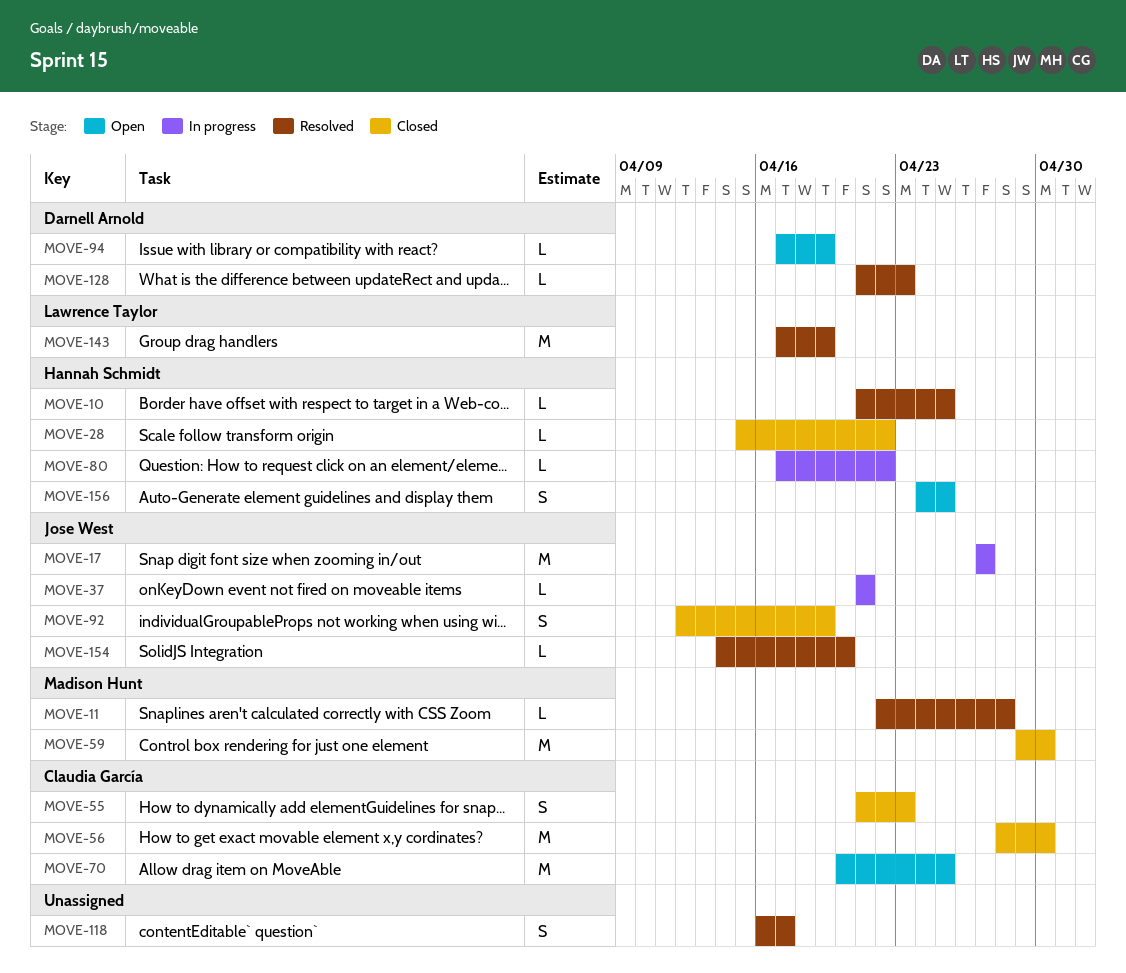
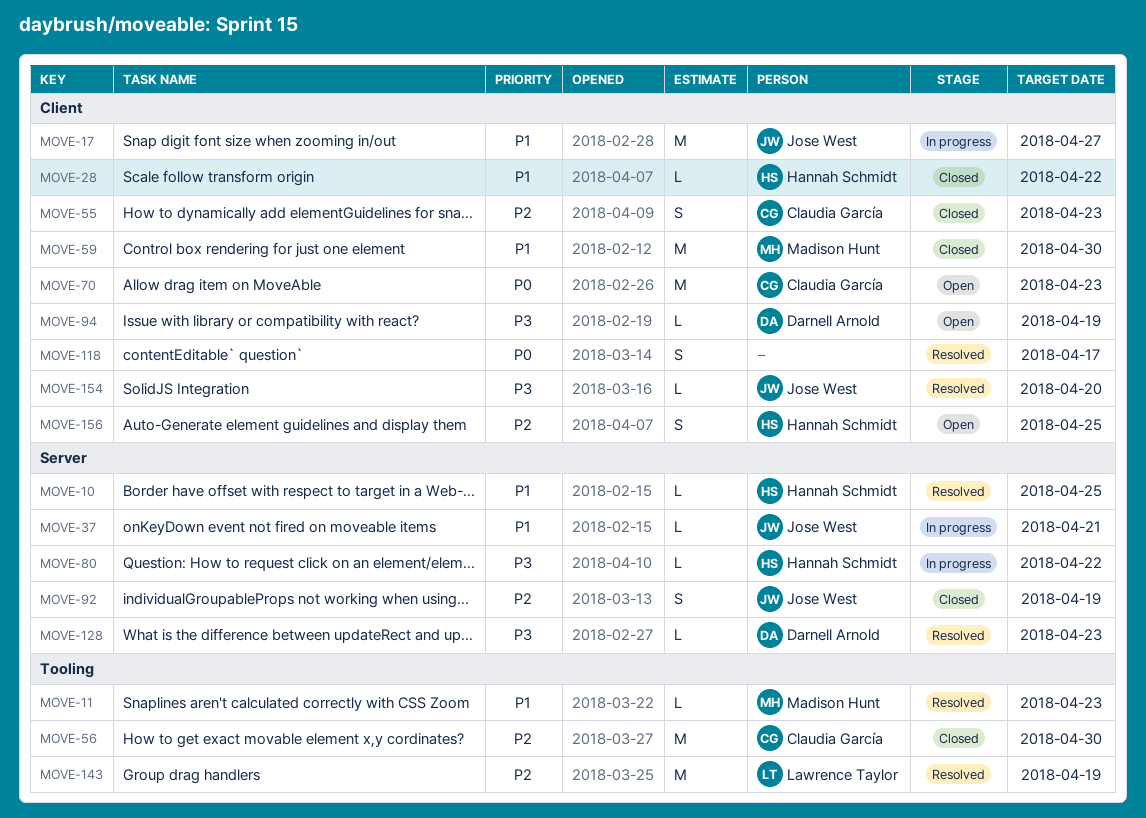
MOVE-11, due: Apr 28 -> Apr 23
MOVE-70, due: Apr 25 -> Apr 23

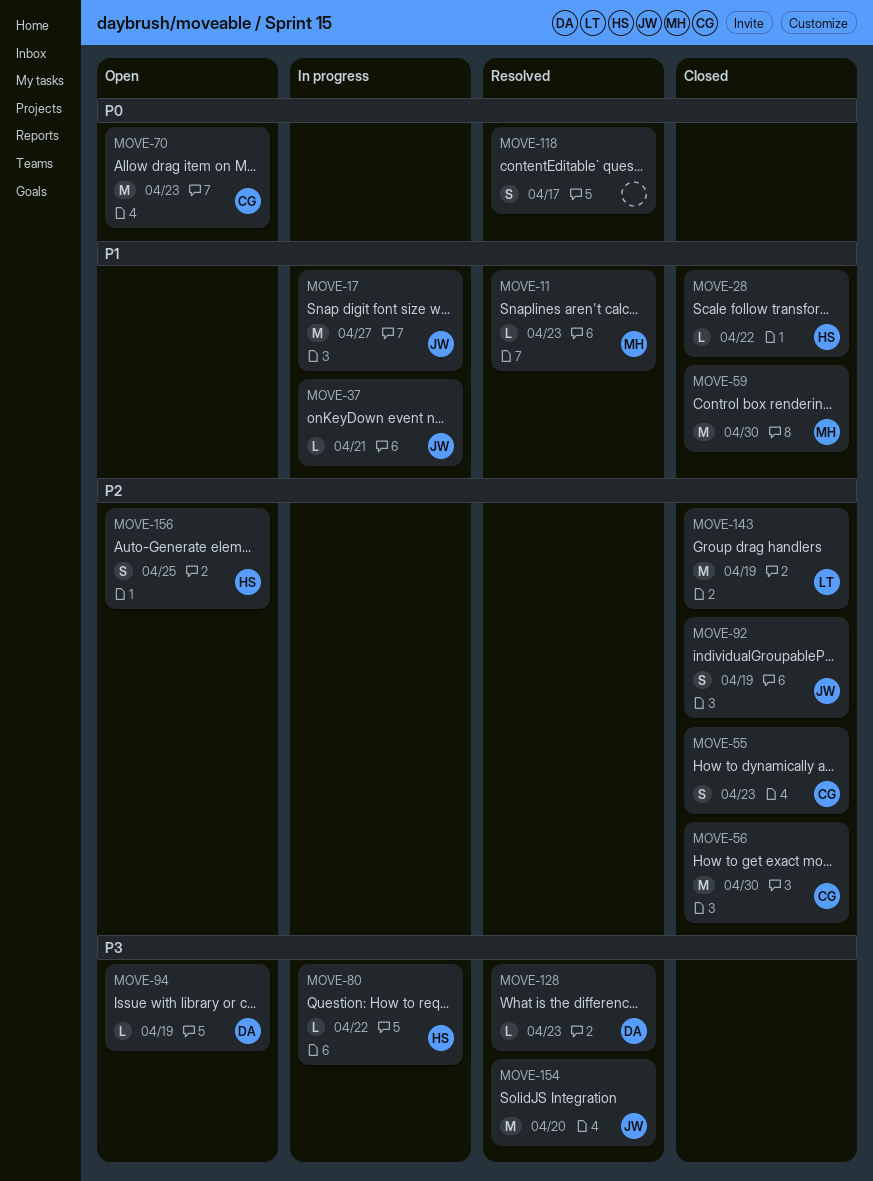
MOVE-10: present -> none
MOVE-143, status: Resolved -> Closed
MOVE-154, estimate: L -> M

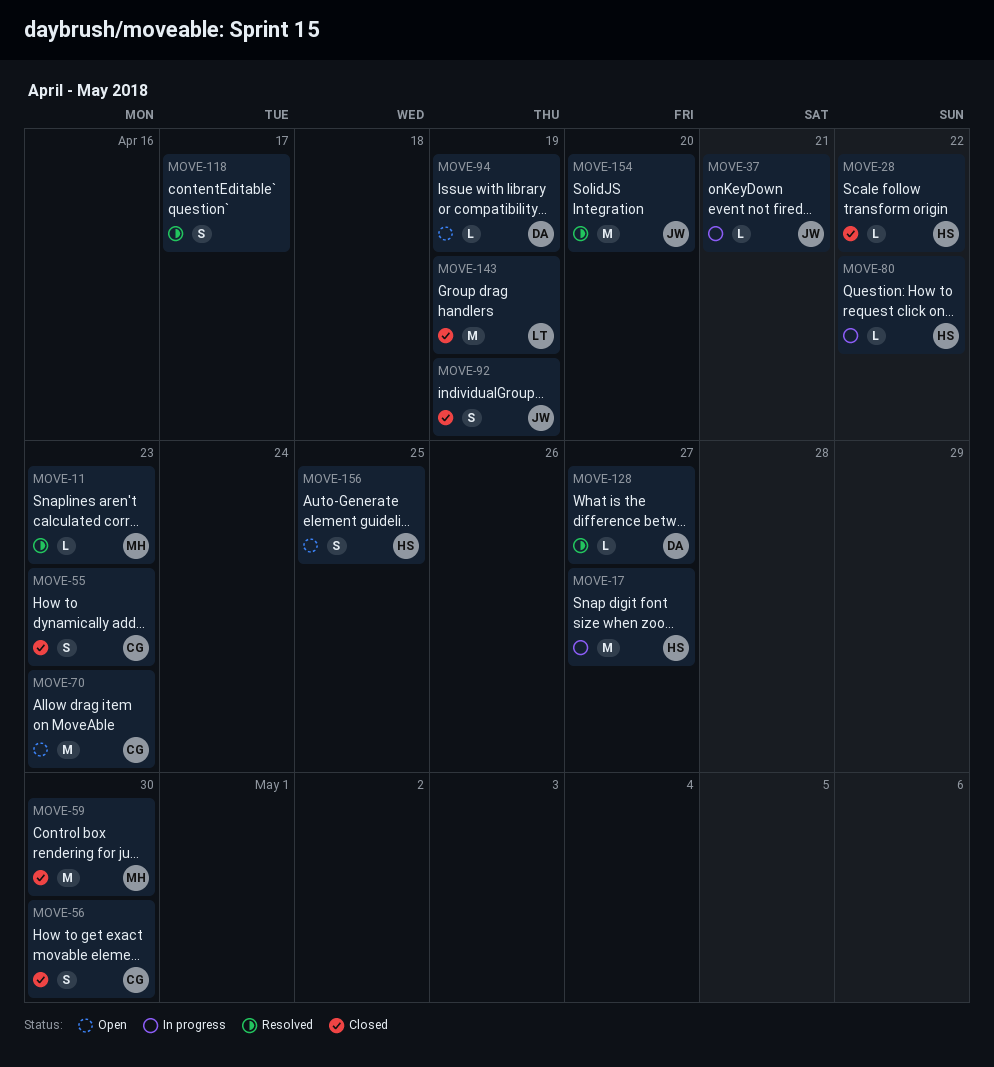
MOVE-17, owner: JW -> HS
MOVE-56, estimate: M -> S
MOVE-128, due: Apr 23 -> Apr 27

